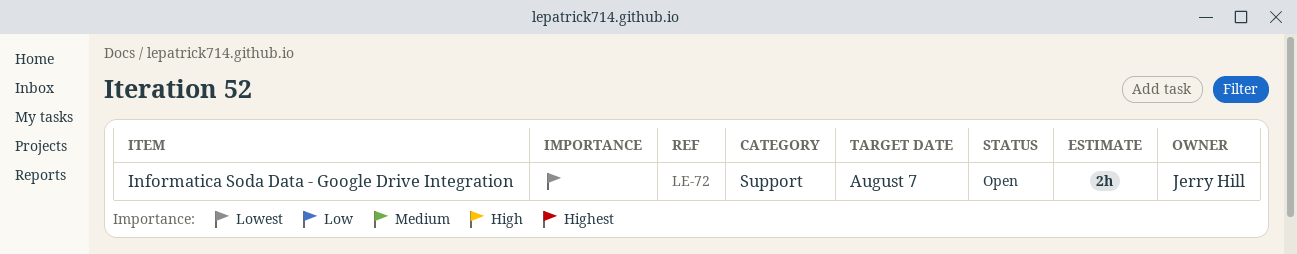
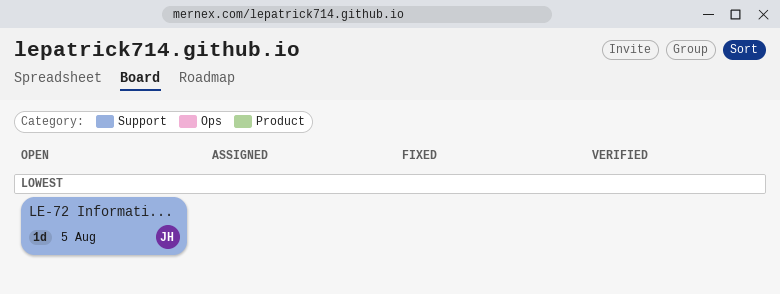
LE-72, estimate: 2h -> 1d
LE-72, due: Aug 7 -> Aug 5

